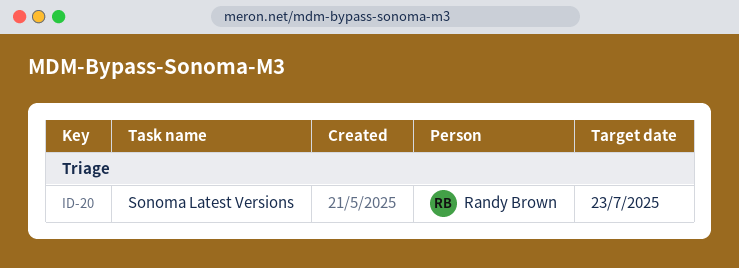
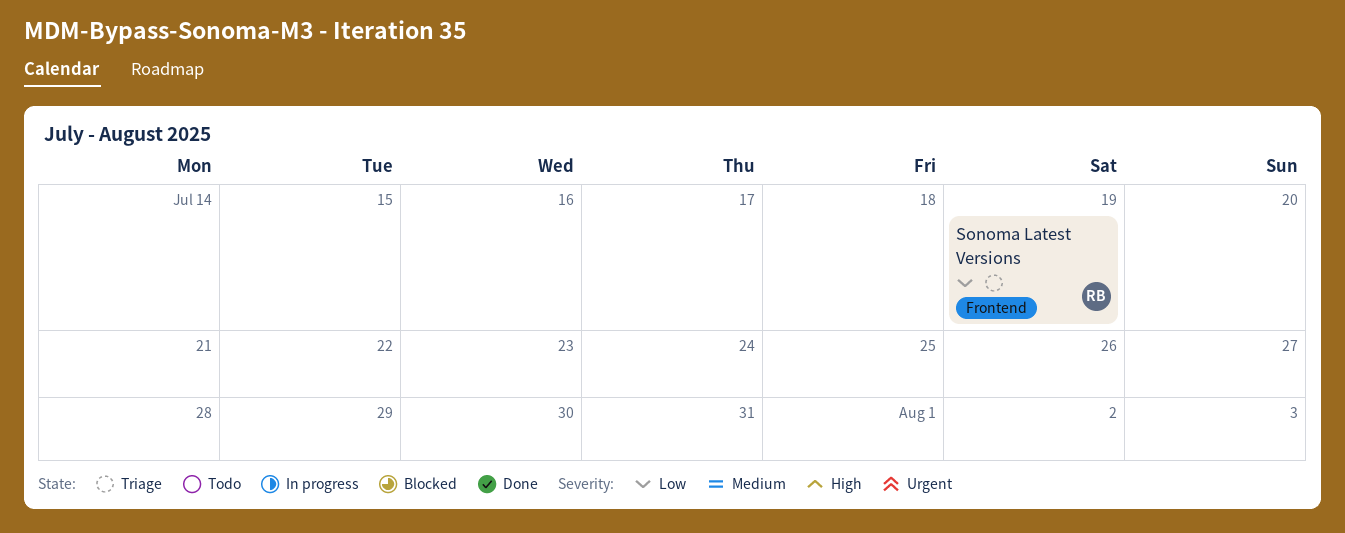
Sonoma Latest Versions, due: Jul 23 -> Jul 19

